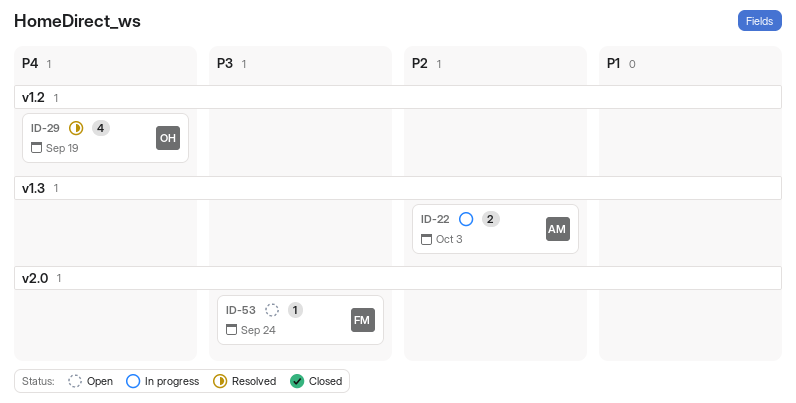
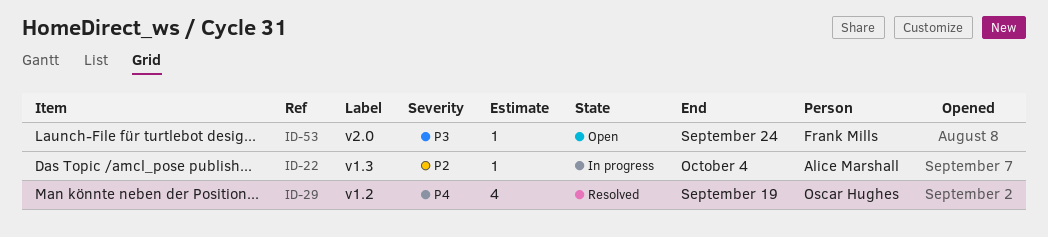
ID-22, estimate: 2 -> 1
ID-22, due: Oct 3 -> Oct 4

